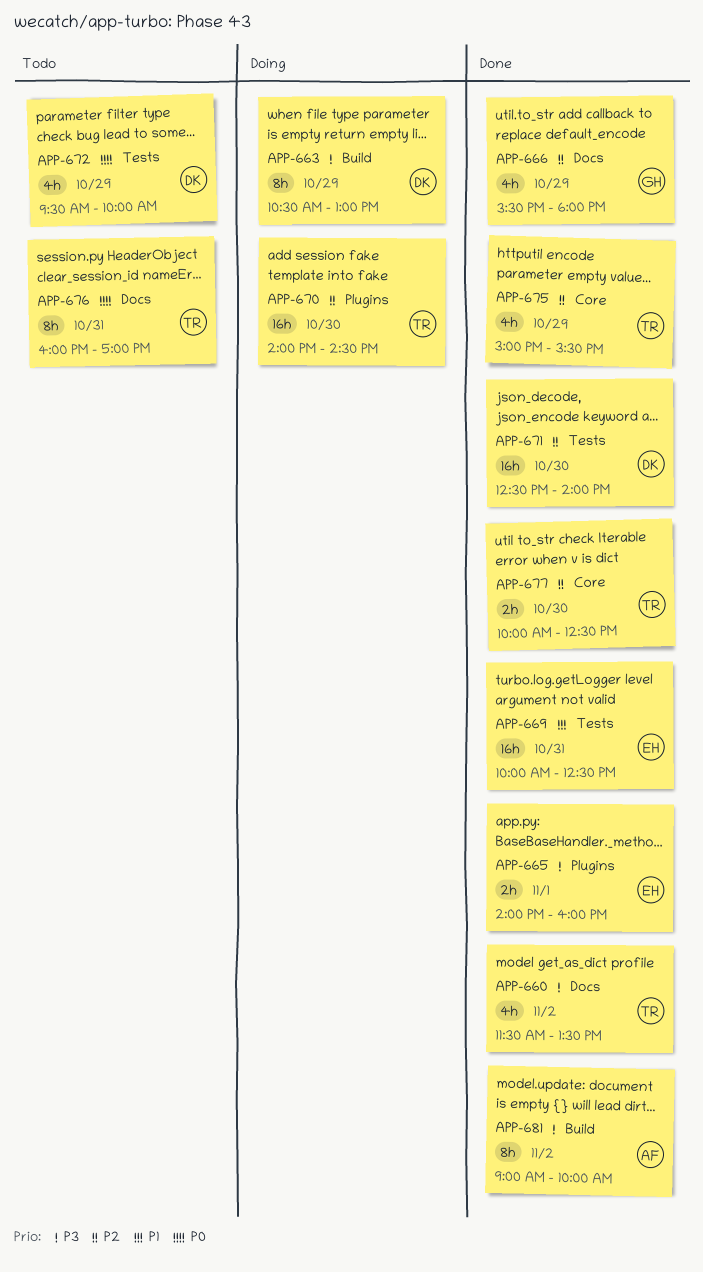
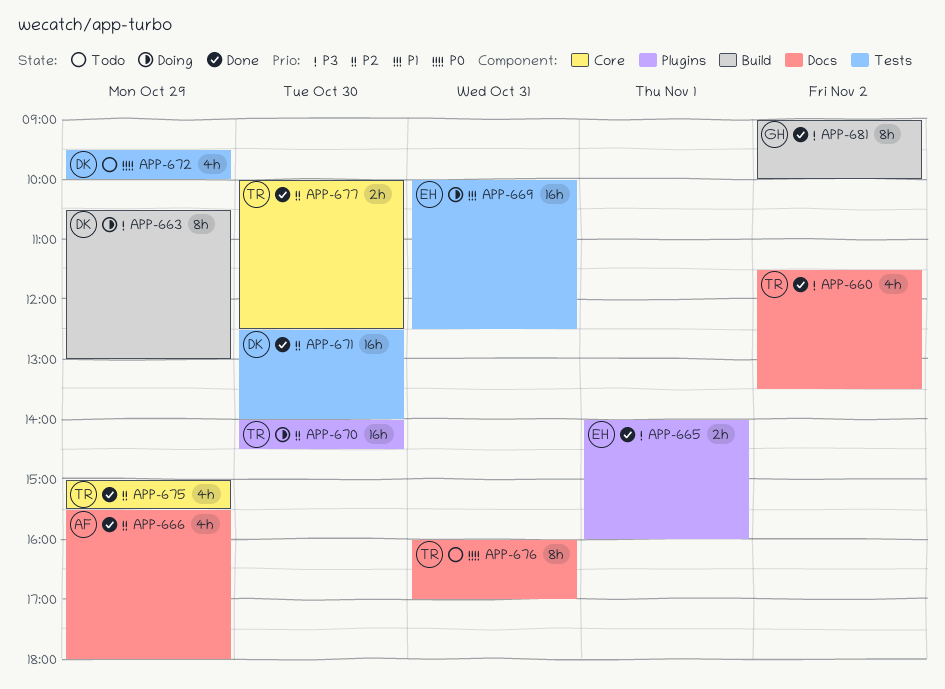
APP-666, owner: GH -> AF
APP-669, status: Done -> Doing
APP-681, owner: AF -> GH

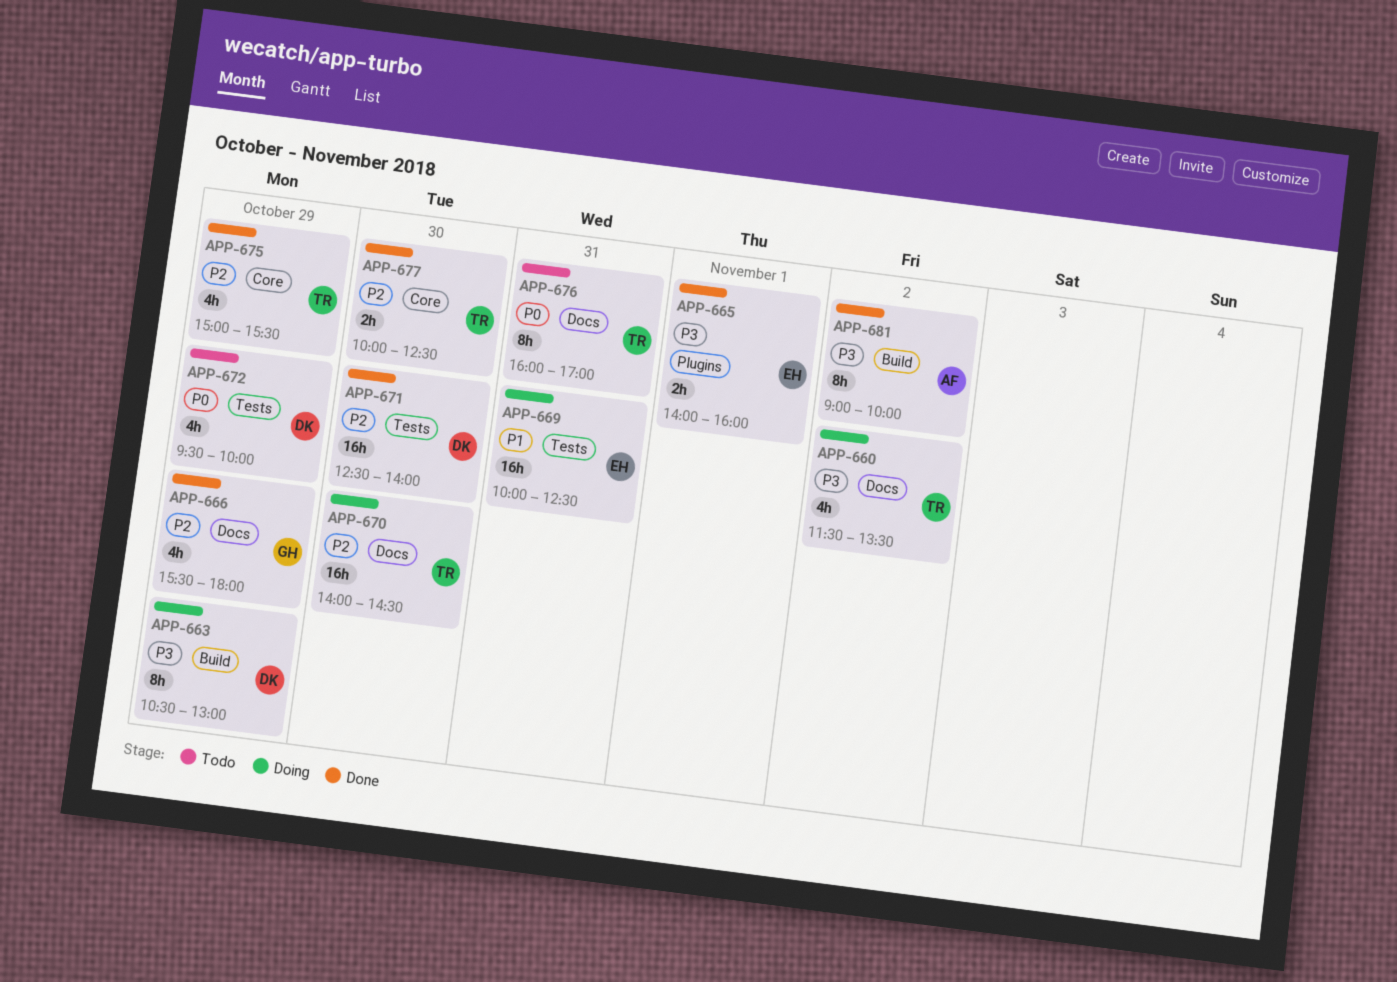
APP-660, status: Done -> Doing
APP-666, owner: AF -> GH
APP-670, label: Plugins -> Docs
APP-681, owner: GH -> AF

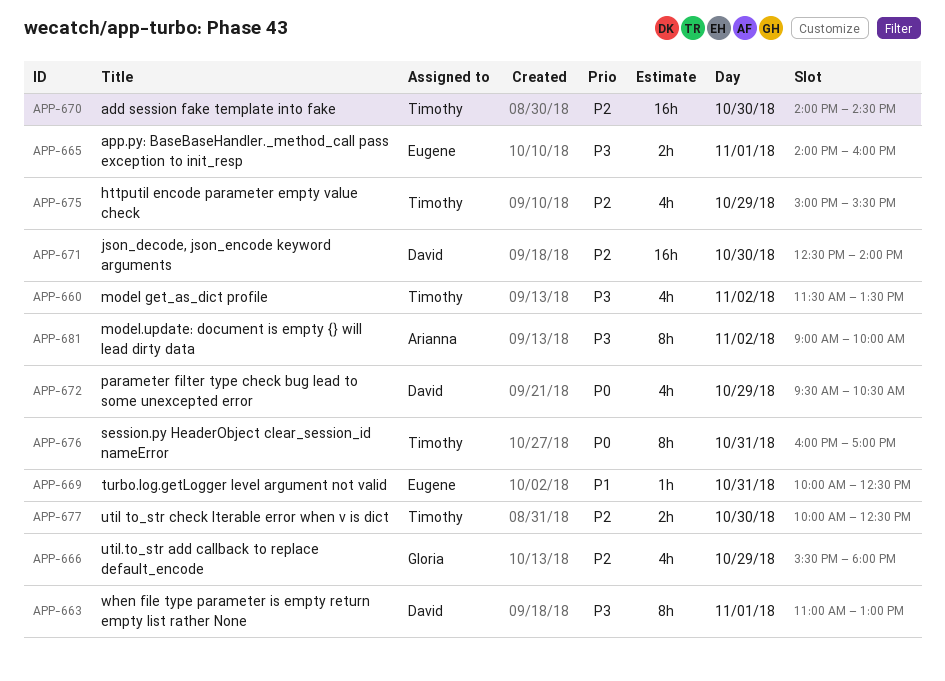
APP-663, day: Oct 29 -> Nov 1
APP-663, begins: 10:30 -> 11:00
APP-669, estimate: 16h -> 1h
APP-672, ends: 10:00 -> 10:30

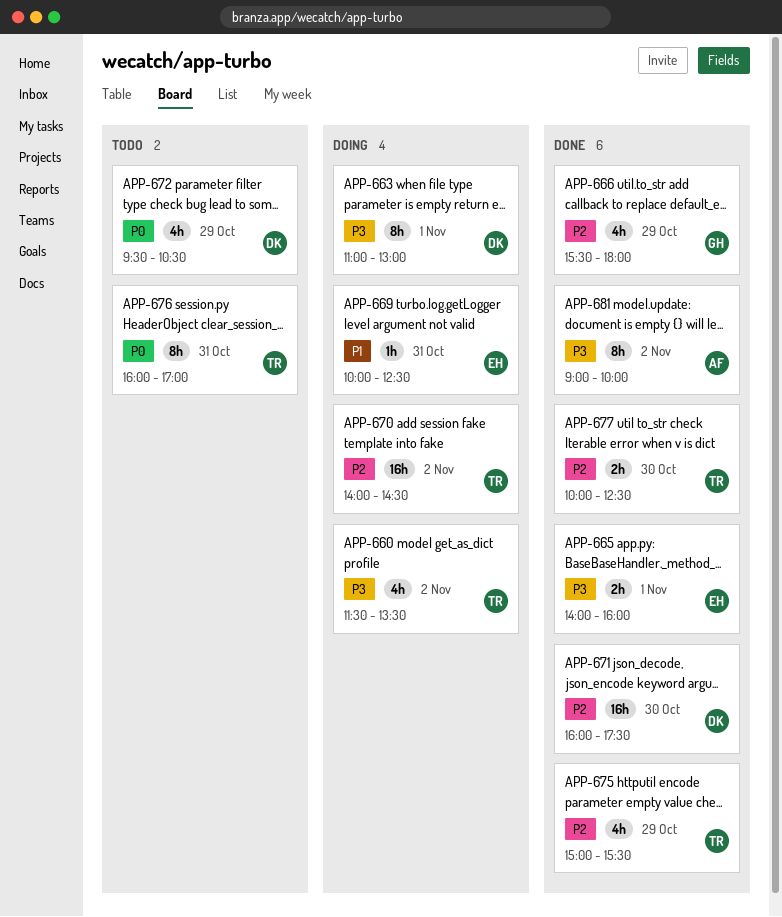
APP-670, day: Oct 30 -> Nov 2
APP-671, begins: 12:30 -> 16:00
APP-671, ends: 14:00 -> 17:30

